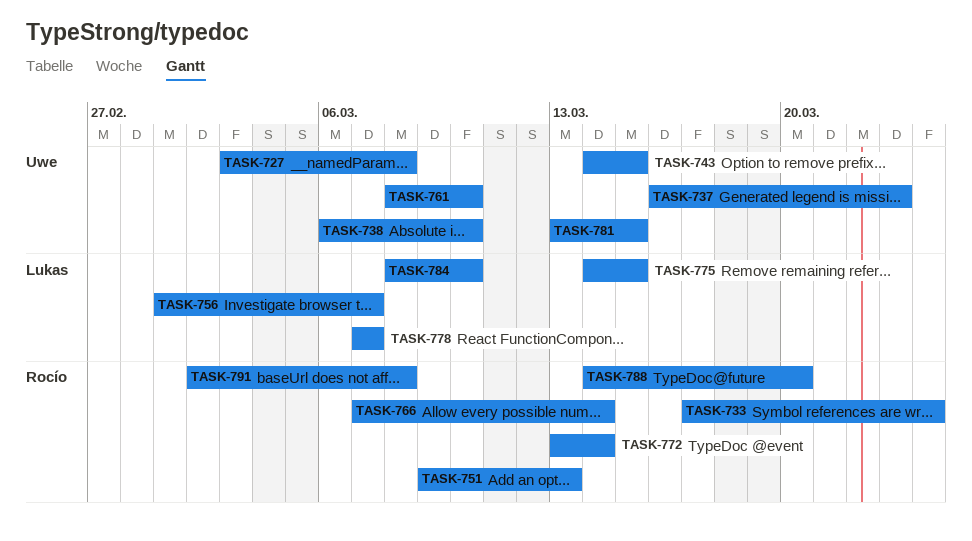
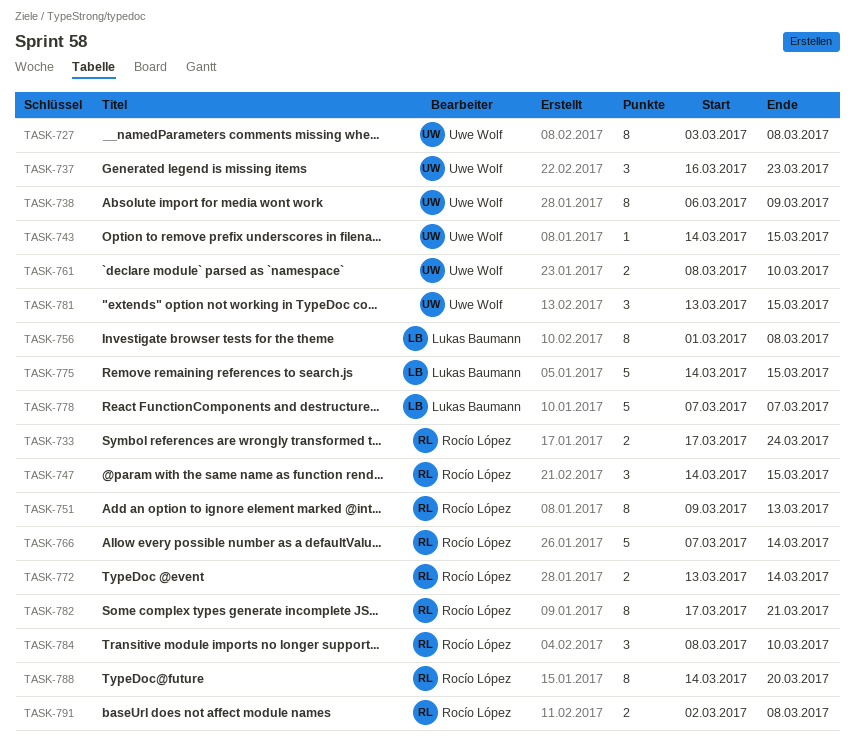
TASK-738, due: Mar 10 -> Mar 9
TASK-747: none -> present
TASK-756, due: Mar 7 -> Mar 8
TASK-782: none -> present
TASK-784, owner: Lukas Baumann -> Rocío López

